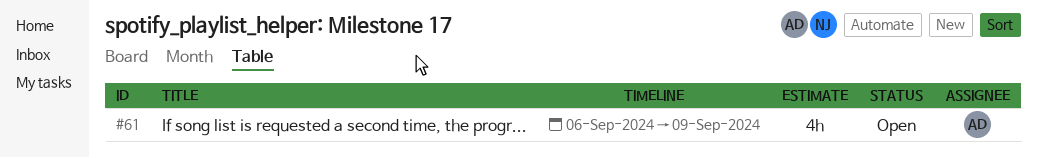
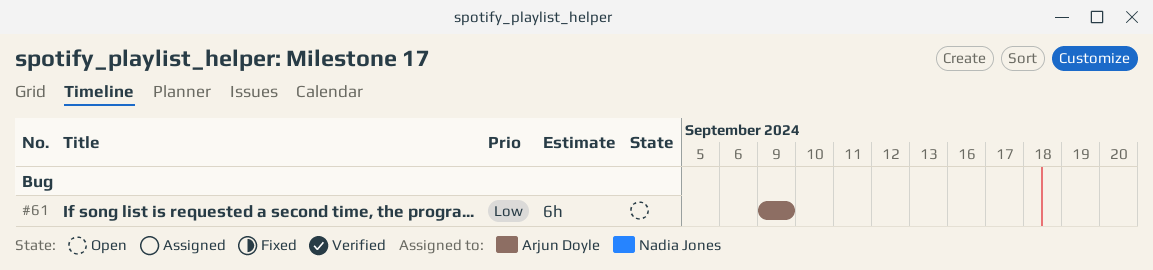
#61, estimate: 4h -> 6h
#61, start: Sep 6 -> Sep 9

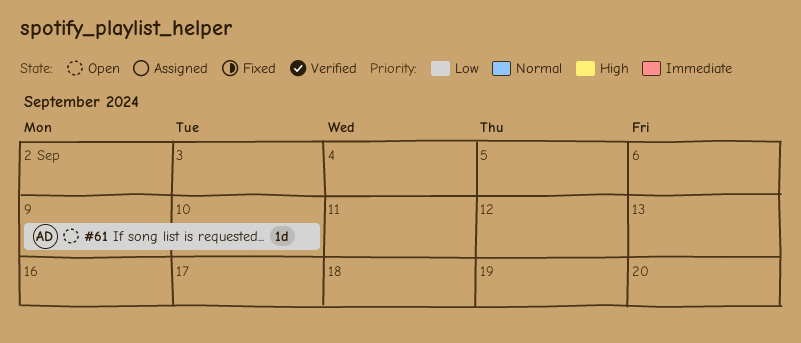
#61, estimate: 6h -> 1d
#61, due: Sep 9 -> Sep 10

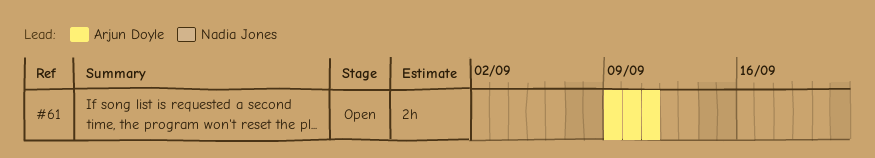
#61, estimate: 1d -> 2h
#61, due: Sep 10 -> Sep 11

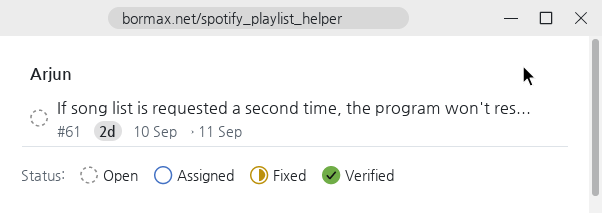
#61, estimate: 2h -> 2d
#61, start: Sep 9 -> Sep 10

